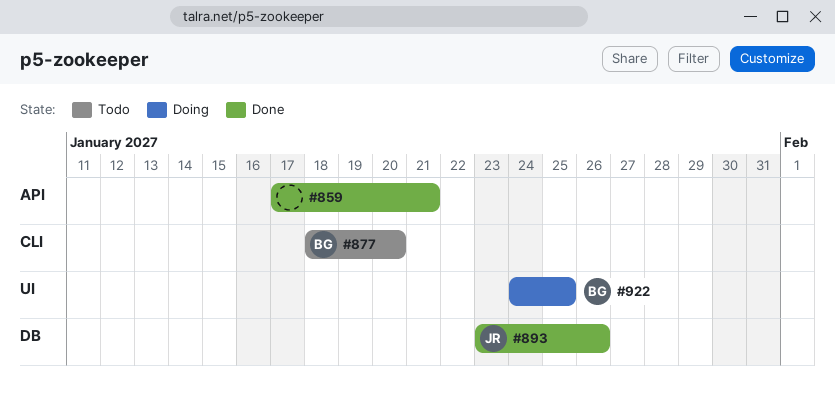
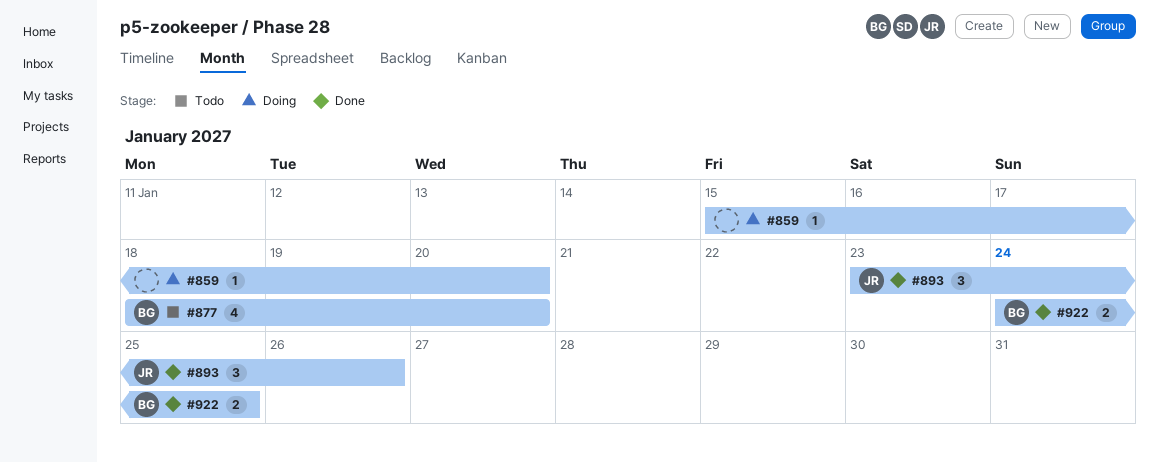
#859, status: Done -> Doing
#859, start: Jan 17 -> Jan 15
#859, due: Jan 21 -> Jan 20
#922, status: Doing -> Done

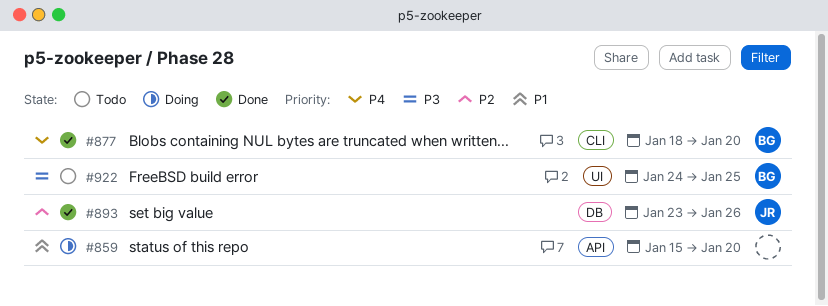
#877, status: Todo -> Done
#922, status: Done -> Todo

